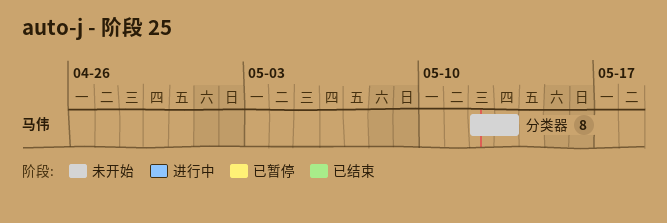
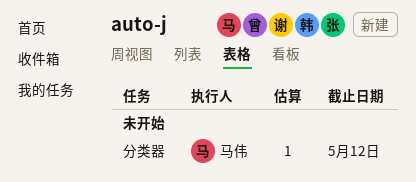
分类器, estimate: 8 -> 1
分类器, due: May 13 -> May 12

